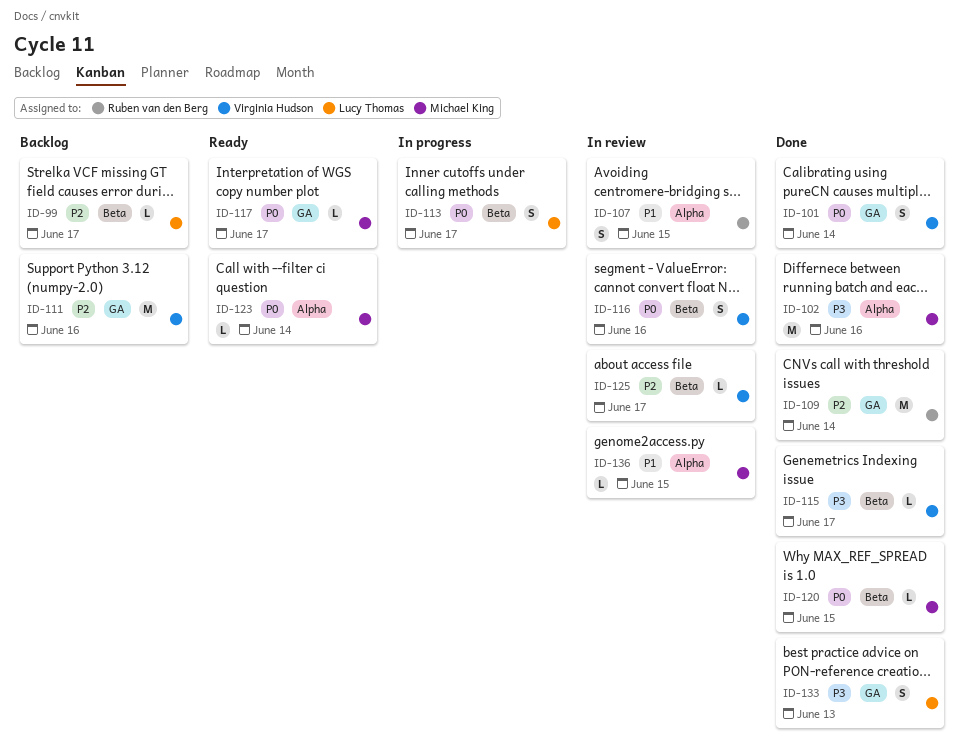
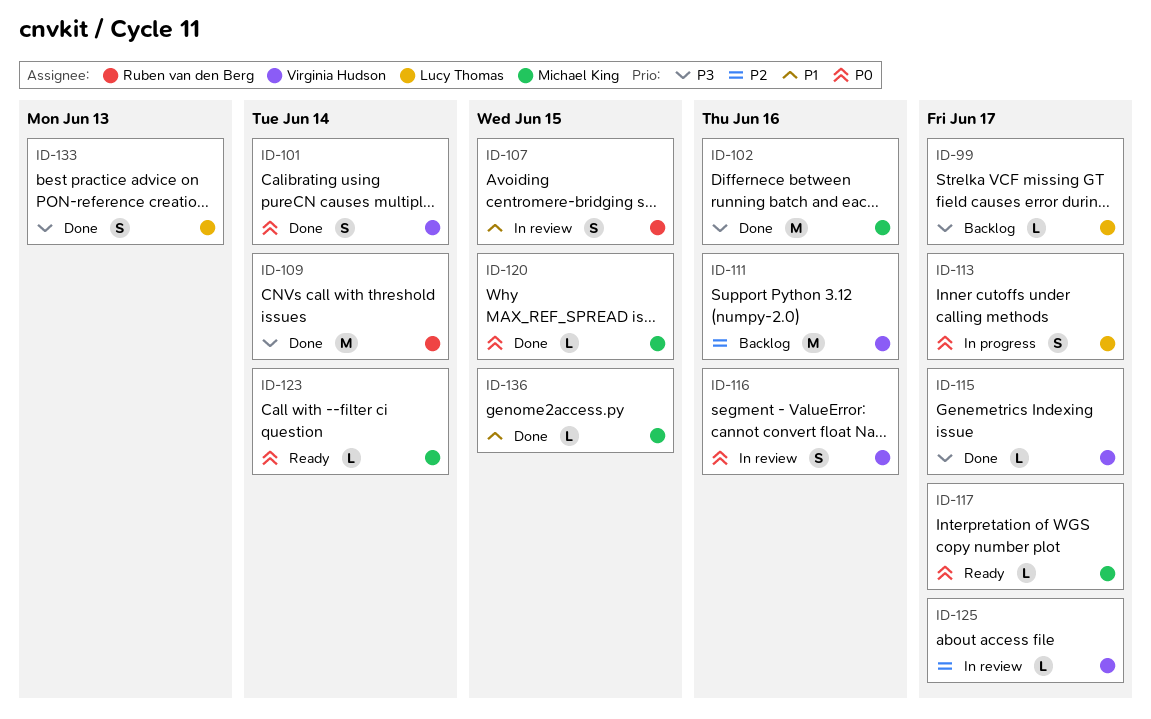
ID-99, priority: P2 -> P3
ID-109, priority: P2 -> P3
ID-136, status: In review -> Done

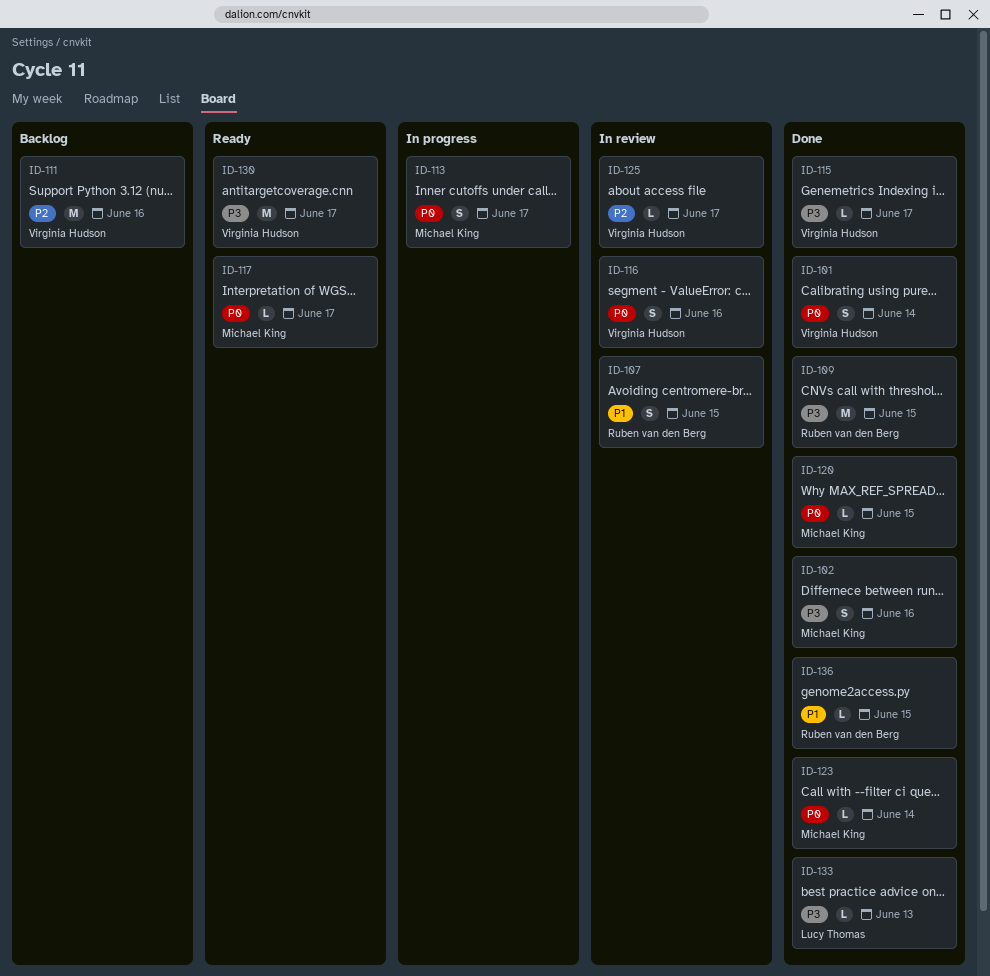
ID-99: present -> none
ID-102, estimate: M -> S
ID-109, due: Jun 14 -> Jun 15
ID-113, owner: Lucy Thomas -> Michael King
ID-123, status: Ready -> Done
ID-130: none -> present
ID-133, estimate: S -> L
ID-136, owner: Michael King -> Ruben van den Berg

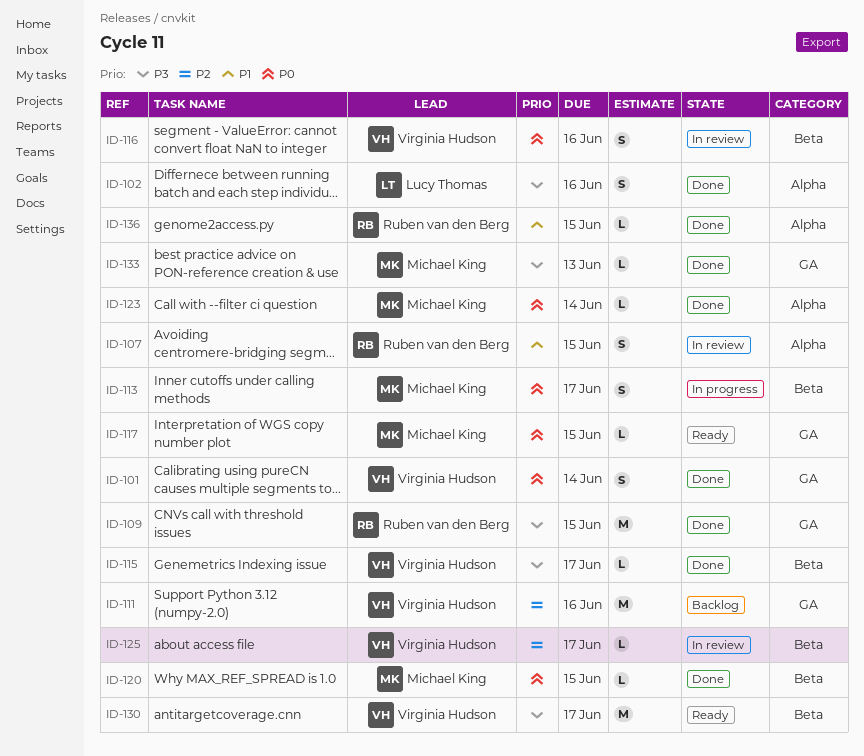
ID-102, owner: Michael King -> Lucy Thomas
ID-117, due: Jun 17 -> Jun 15
ID-133, owner: Lucy Thomas -> Michael King

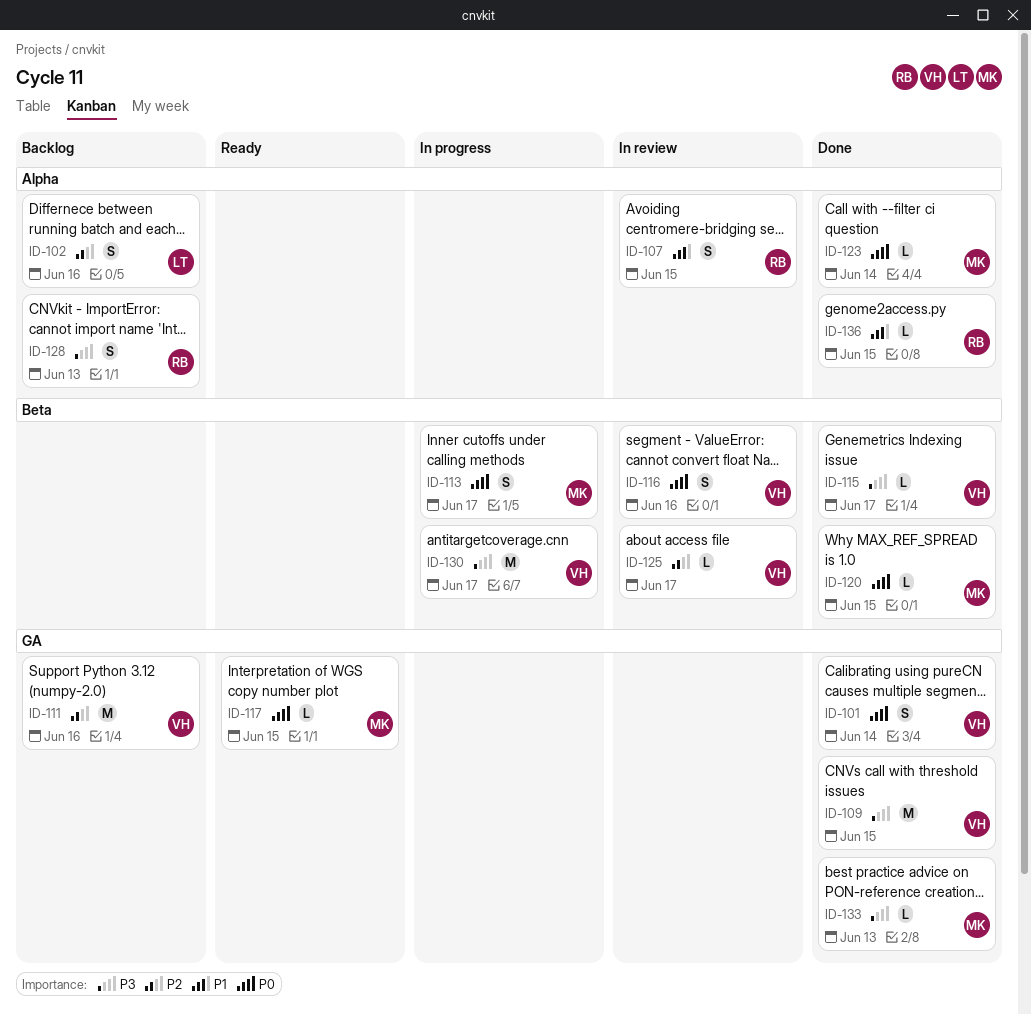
ID-102, status: Done -> Backlog
ID-102, priority: P3 -> P2
ID-109, owner: Ruben van den Berg -> Virginia Hudson
ID-128: none -> present
ID-130, status: Ready -> In progress

